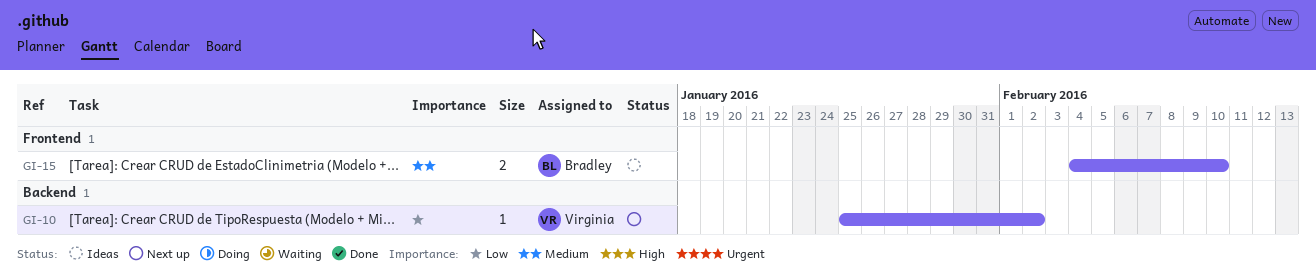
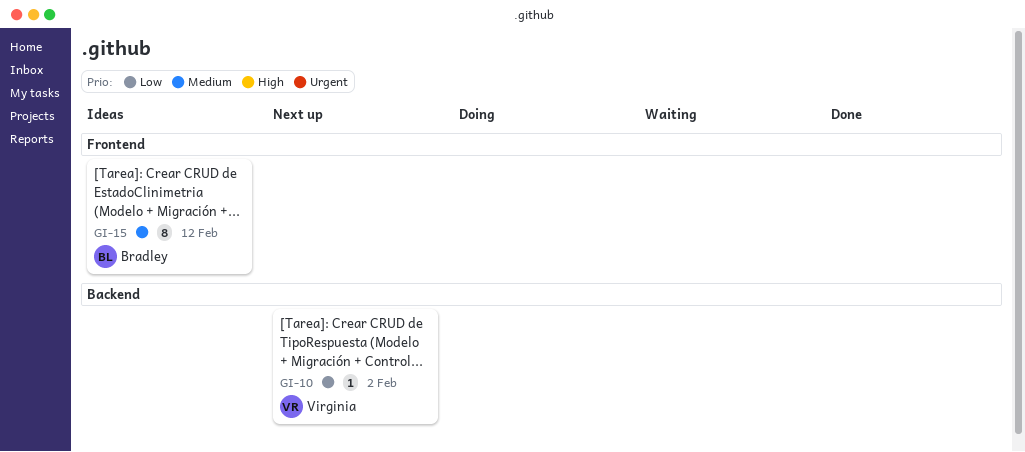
GI-15, estimate: 2 -> 8
GI-15, due: Feb 10 -> Feb 12

